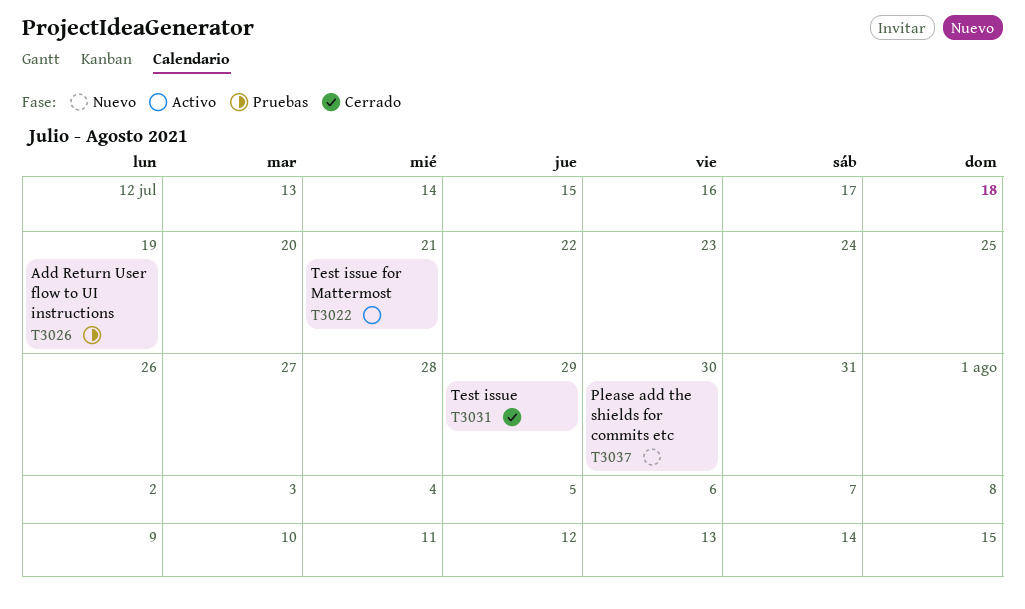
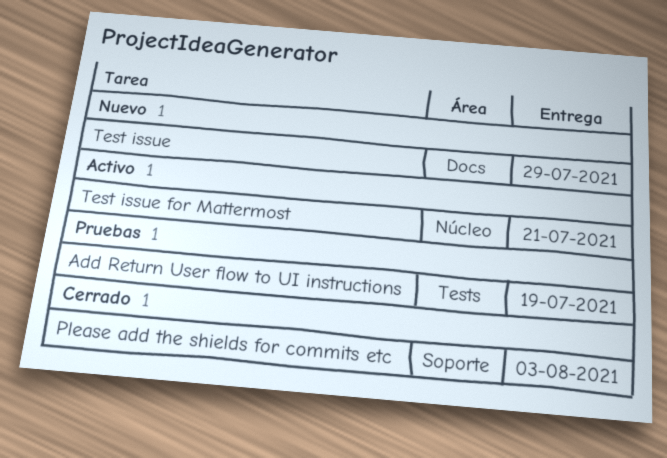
Please add the shields for commits etc, status: Nuevo -> Cerrado
Please add the shields for commits etc, due: Jul 30 -> Aug 3
Test issue, status: Cerrado -> Nuevo

